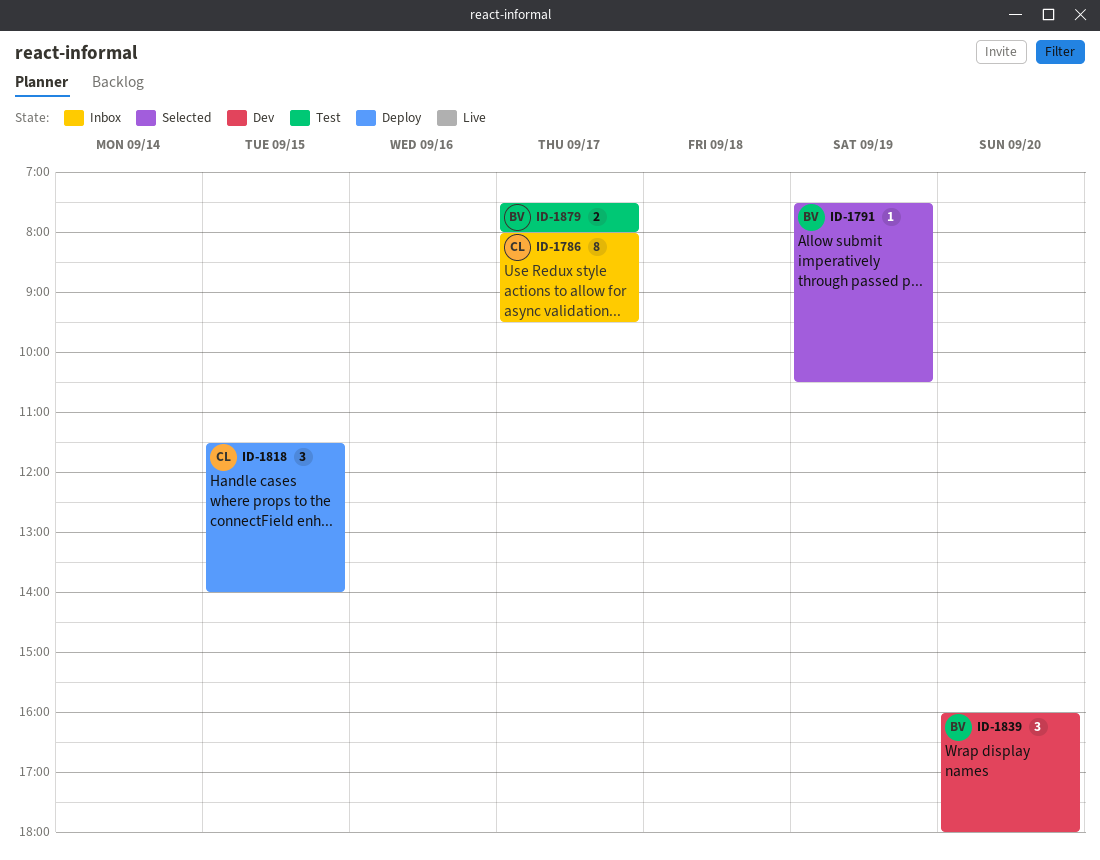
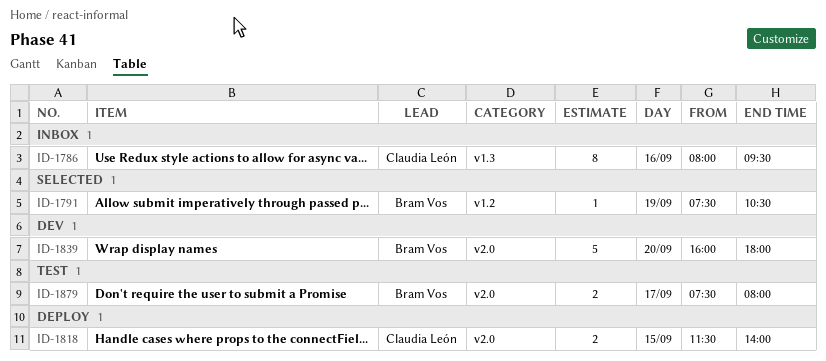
ID-1786, day: Sep 17 -> Sep 16
ID-1818, estimate: 3 -> 2
ID-1839, estimate: 3 -> 5

